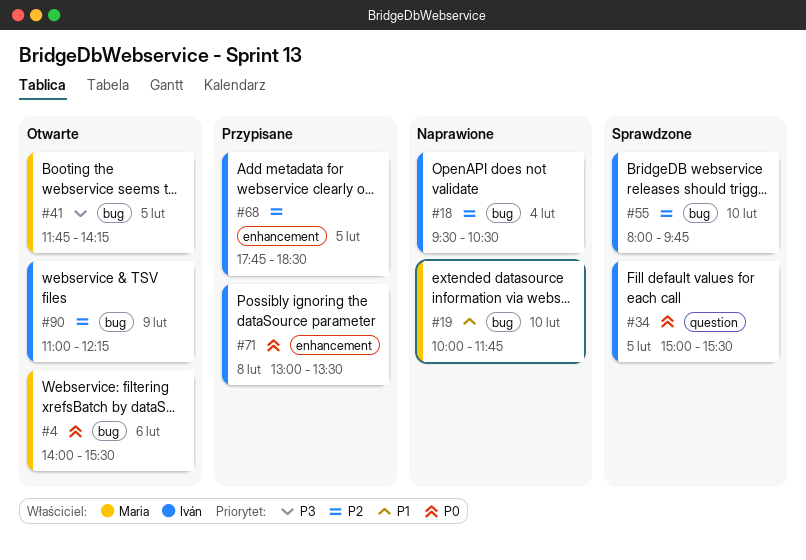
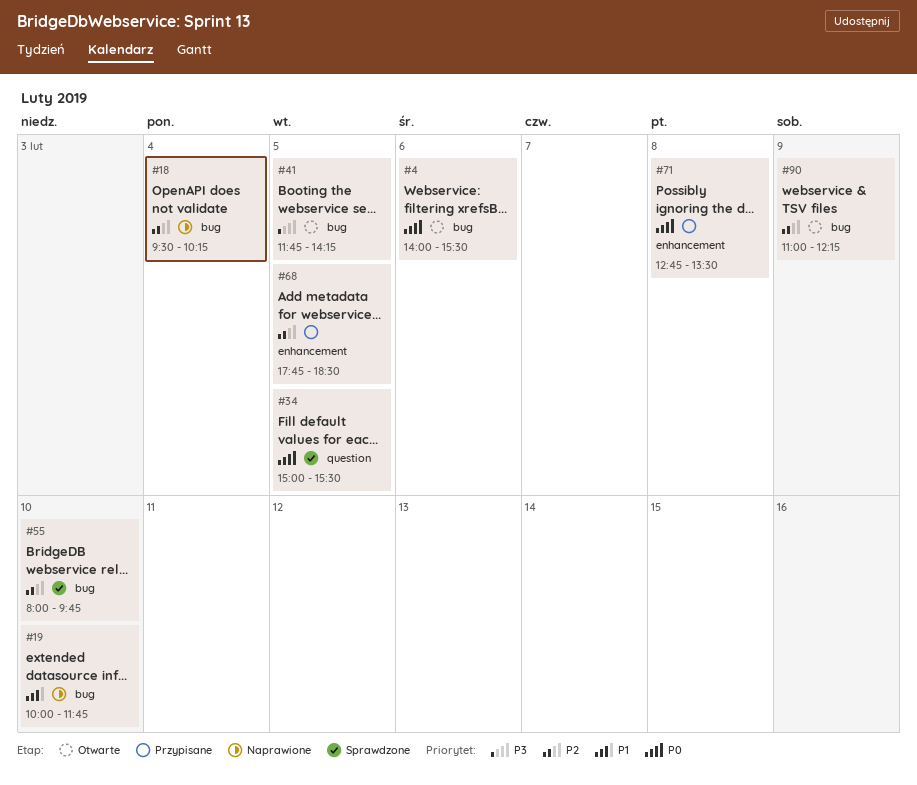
#18, ends: 10:30 -> 10:15
#71, begins: 13:00 -> 12:45

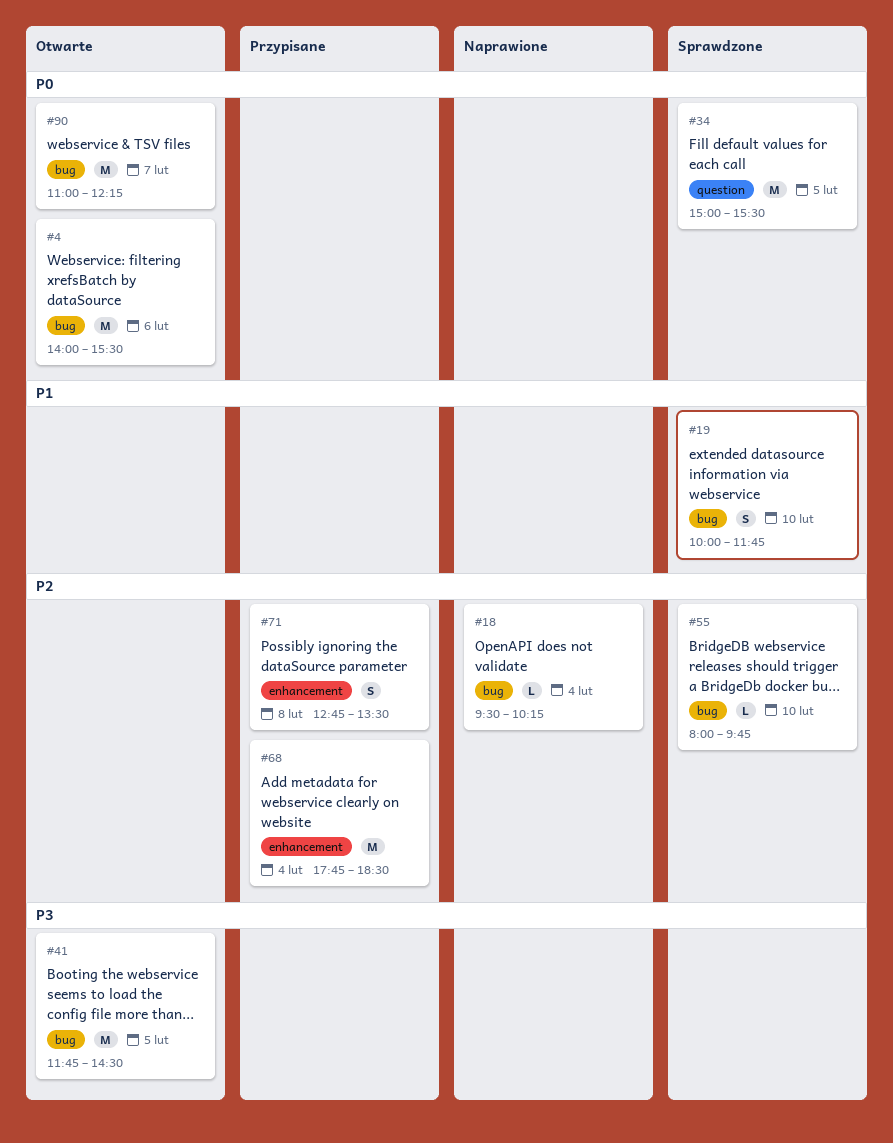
#19, status: Naprawione -> Sprawdzone
#41, ends: 14:15 -> 14:30
#68, day: Feb 5 -> Feb 4
#71, priority: P0 -> P2
#90, priority: P2 -> P0
#90, day: Feb 9 -> Feb 7

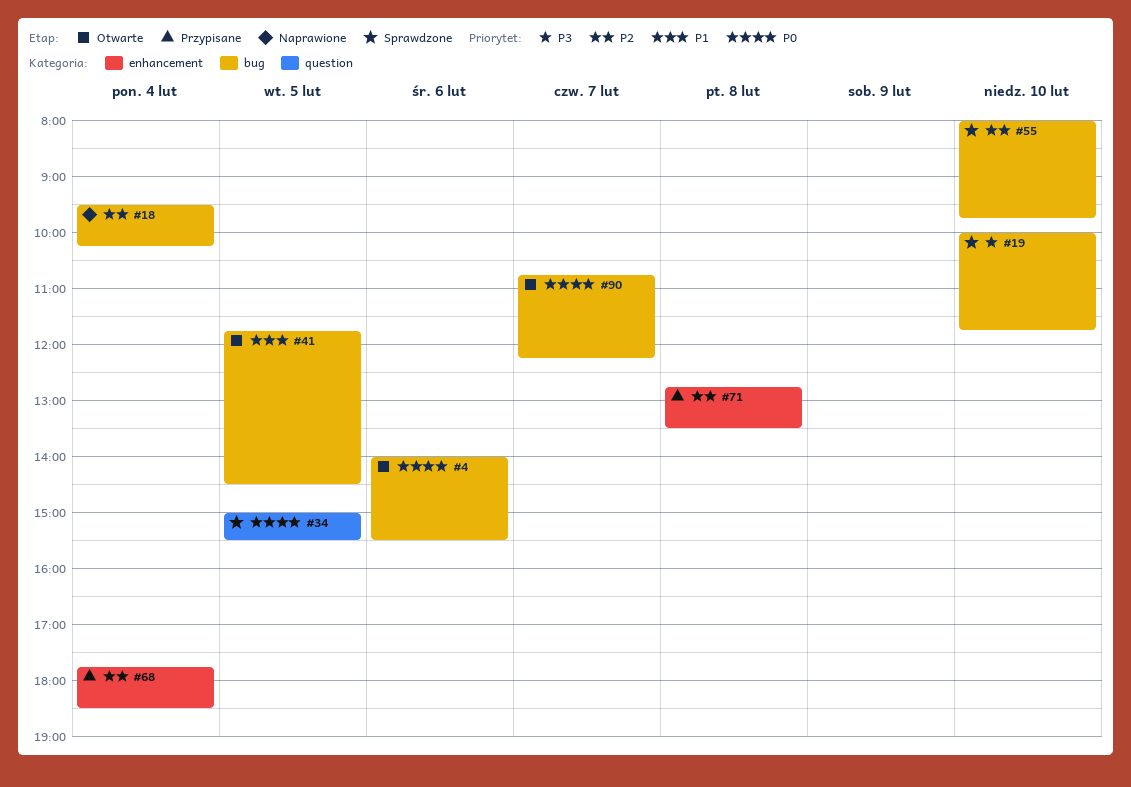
#19, priority: P1 -> P3
#41, priority: P3 -> P1
#90, begins: 11:00 -> 10:45

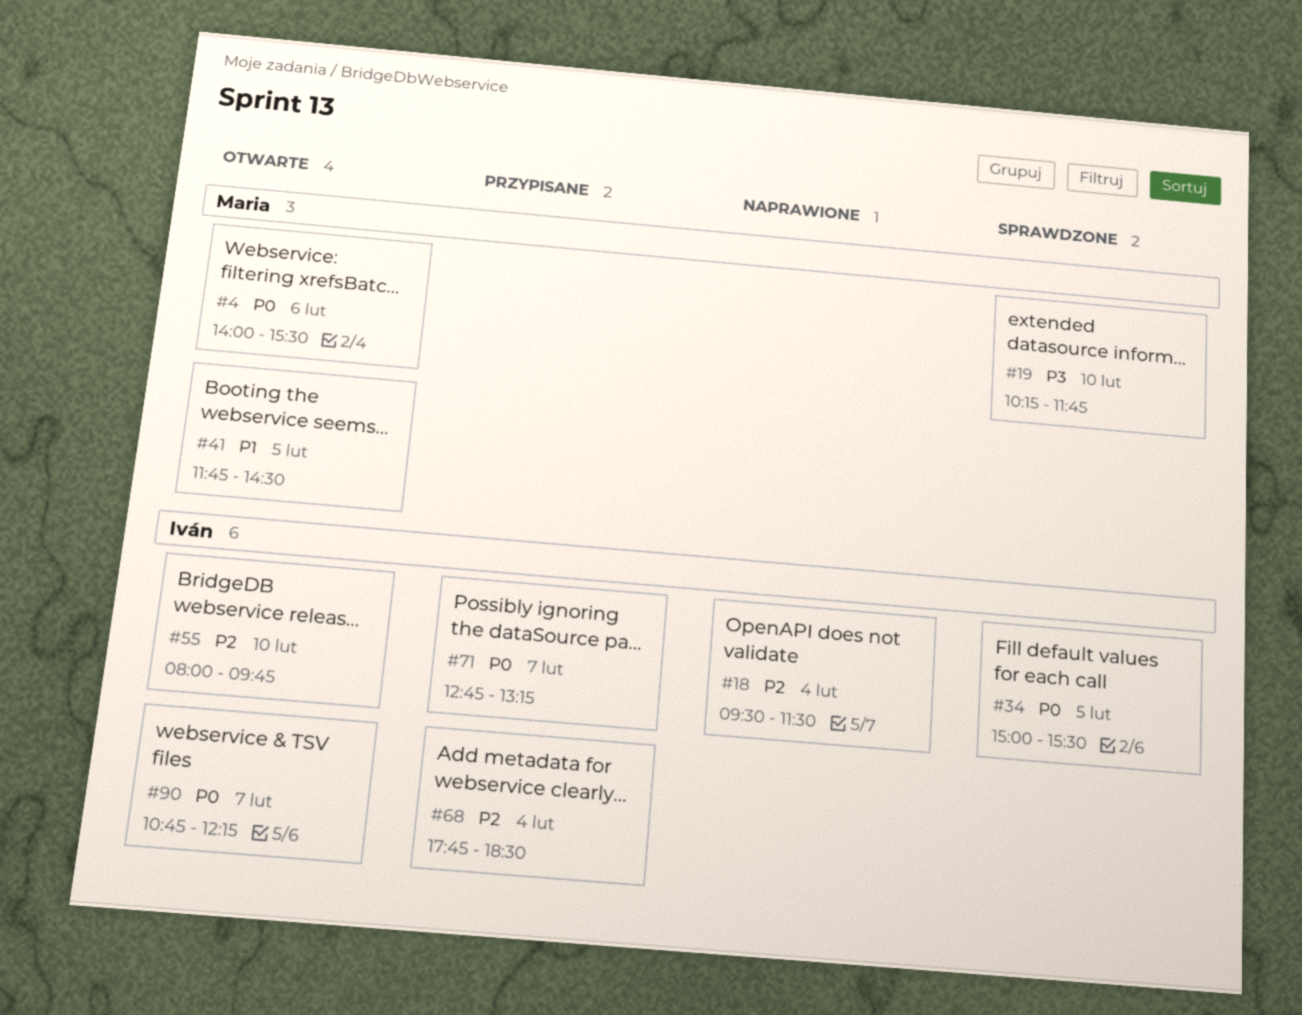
#18, ends: 10:15 -> 11:30
#19, begins: 10:00 -> 10:15
#55, status: Sprawdzone -> Otwarte
#71, priority: P2 -> P0
#71, day: Feb 8 -> Feb 7
#71, ends: 13:30 -> 13:15

